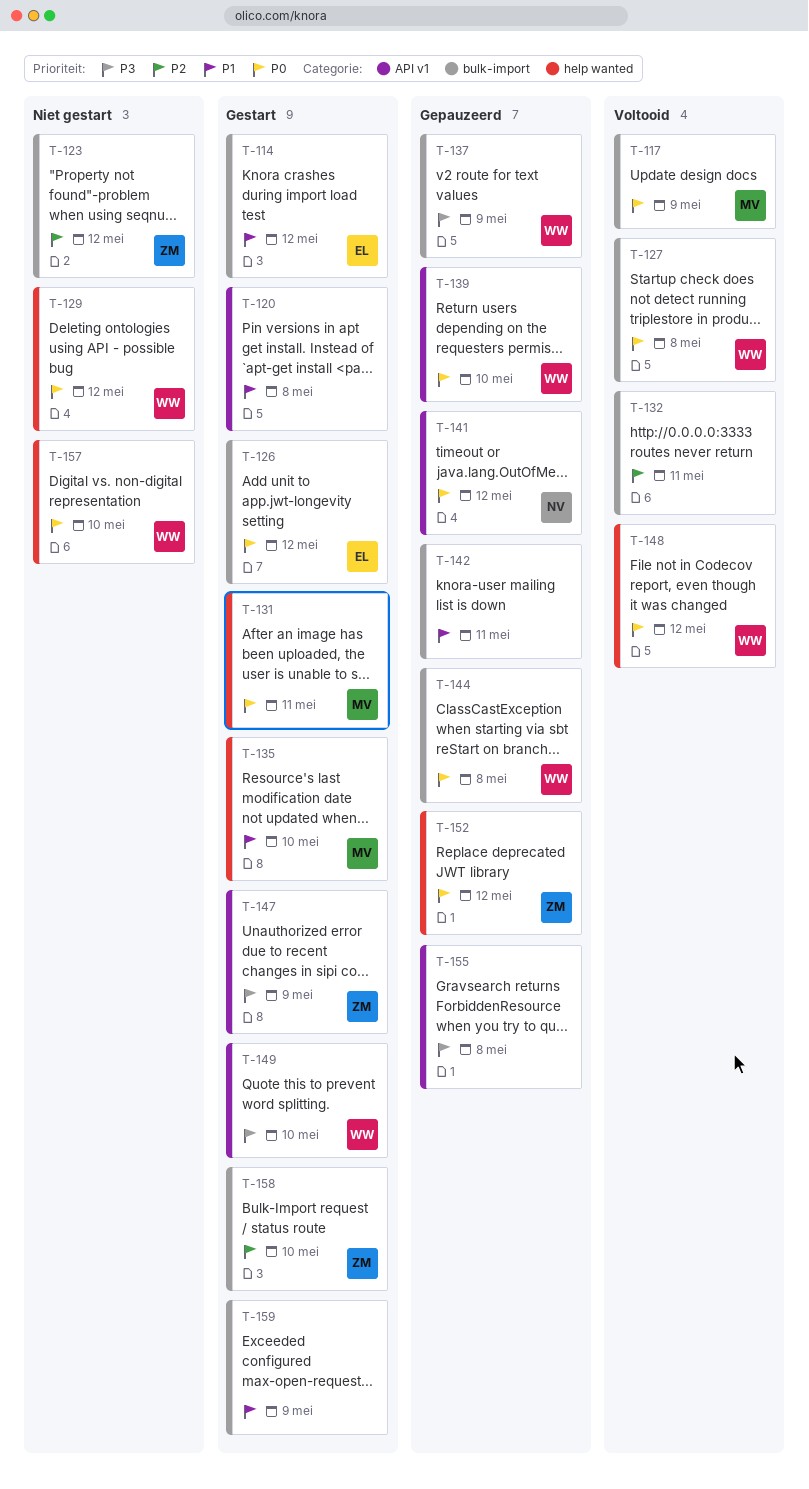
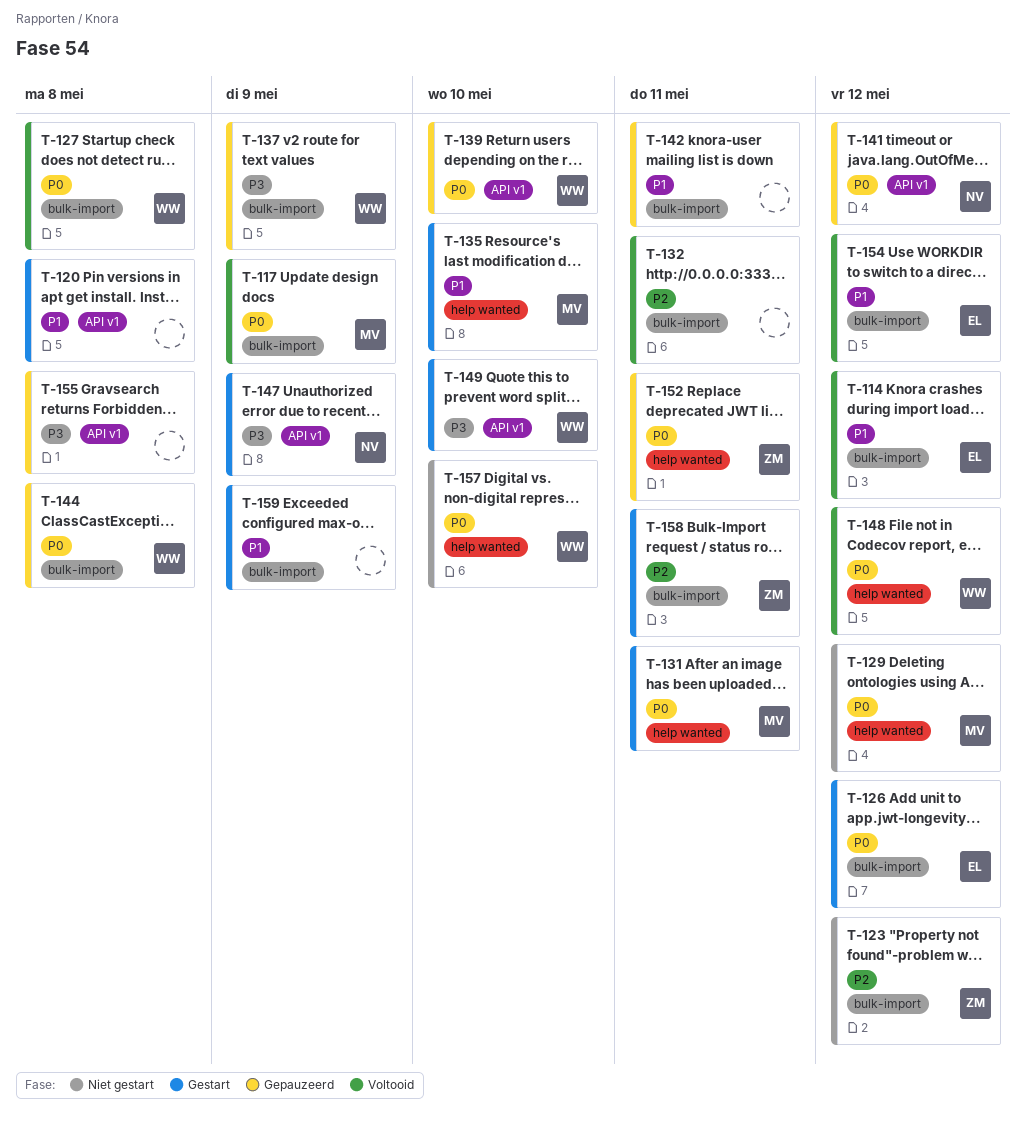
T-114, status: Gestart -> Voltooid
T-129, owner: WW -> MV
T-147, owner: ZM -> NV
T-152, due: May 12 -> May 11
T-154: none -> present
T-158, due: May 10 -> May 11

